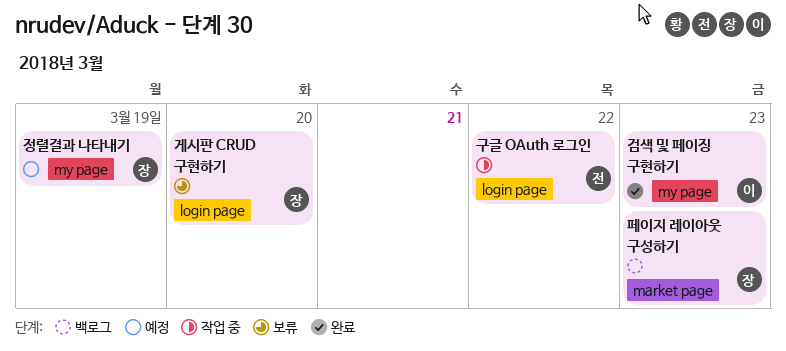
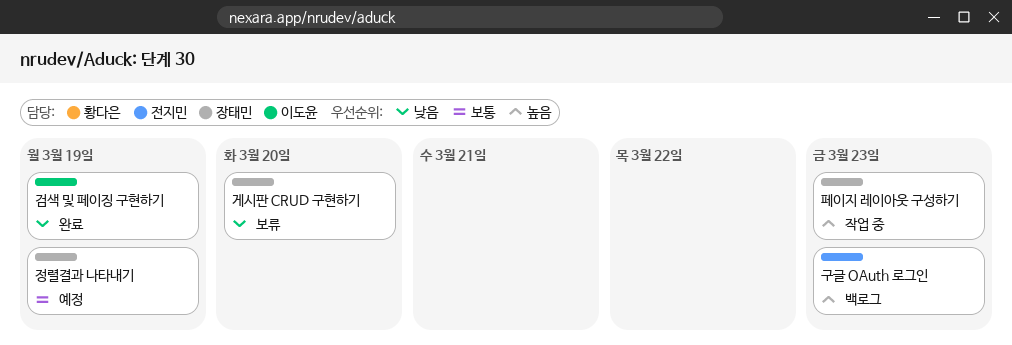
검색 및 페이징 구현하기, due: Mar 23 -> Mar 19
구글 OAuth 로그인, status: 작업 중 -> 백로그
구글 OAuth 로그인, due: Mar 22 -> Mar 23
페이지 레이아웃 구성하기, status: 백로그 -> 작업 중

